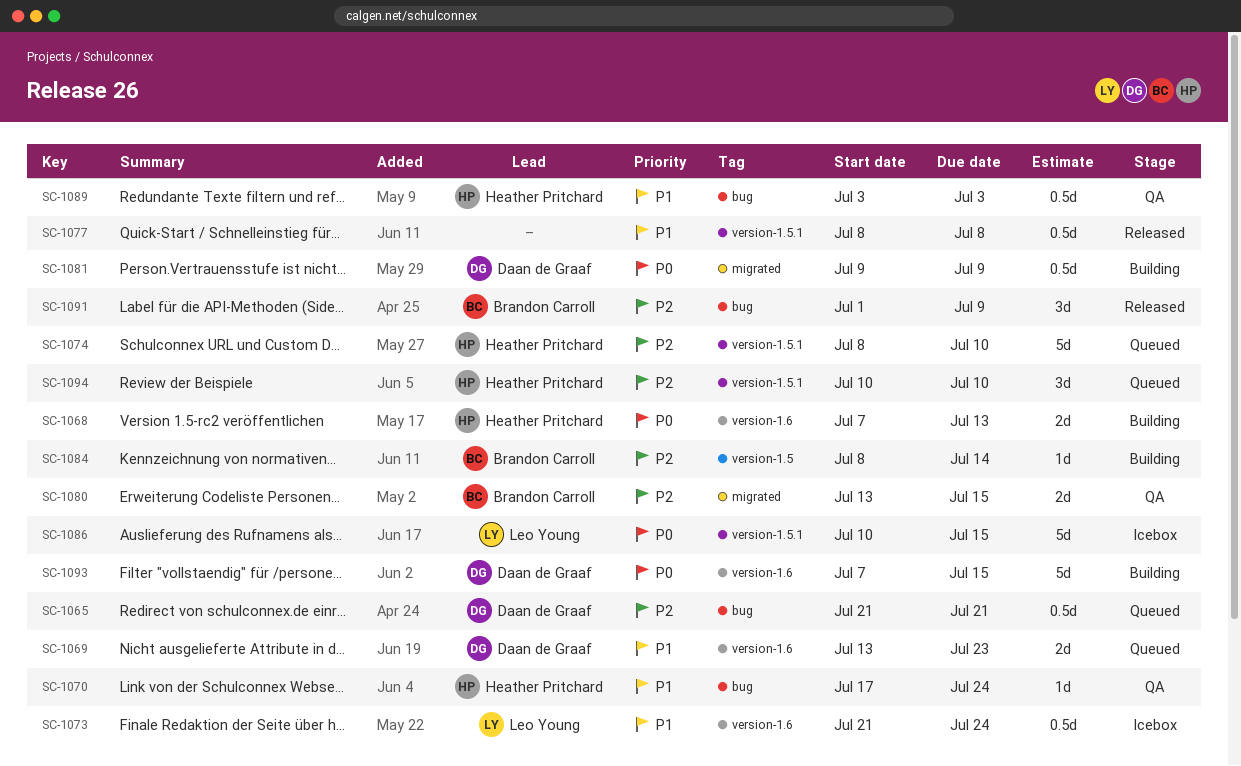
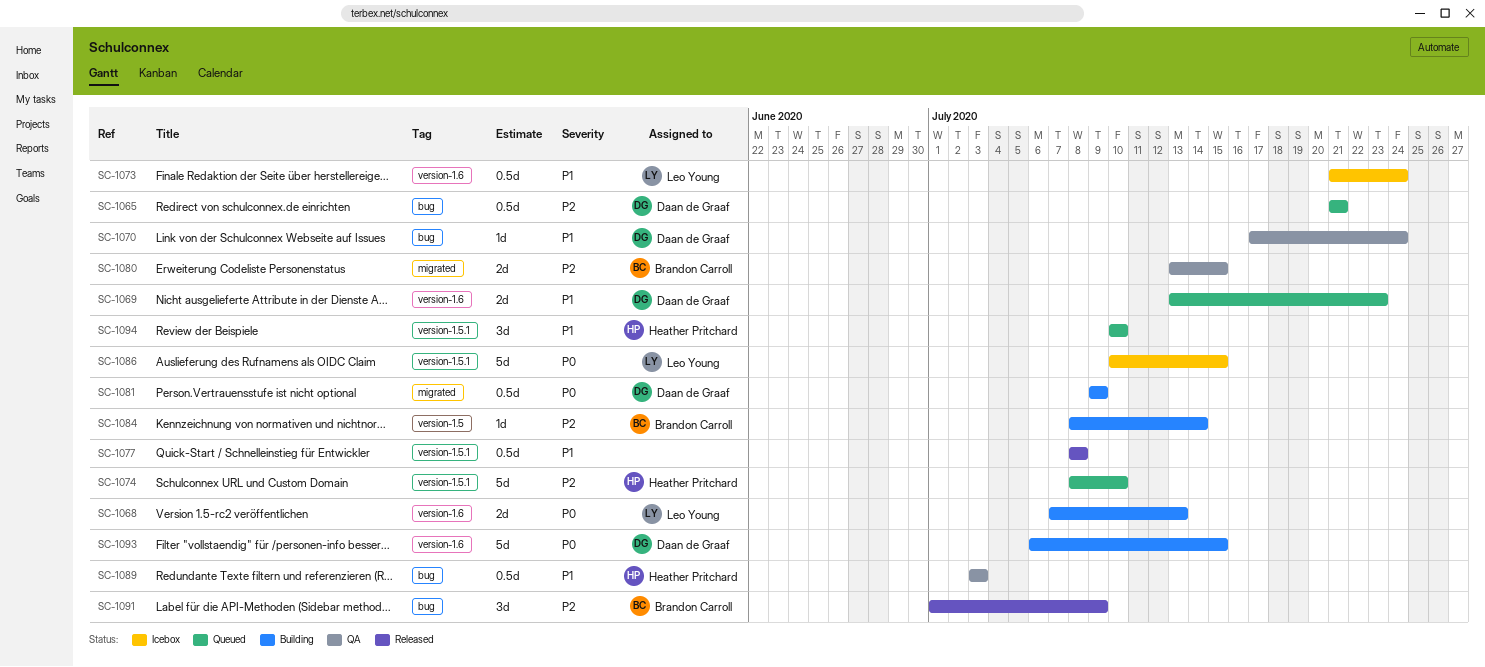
SC-1068, owner: Heather Pritchard -> Leo Young
SC-1070, owner: Heather Pritchard -> Daan de Graaf
SC-1093, start: Jul 7 -> Jul 6
SC-1094, priority: P2 -> P1

